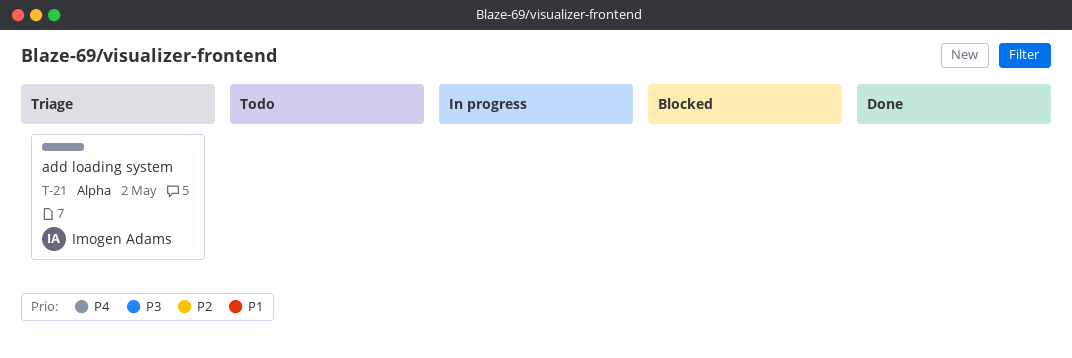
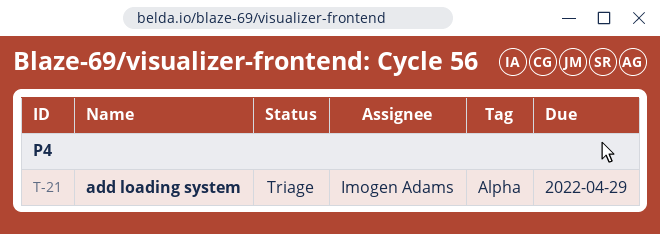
T-21, due: May 2 -> Apr 29

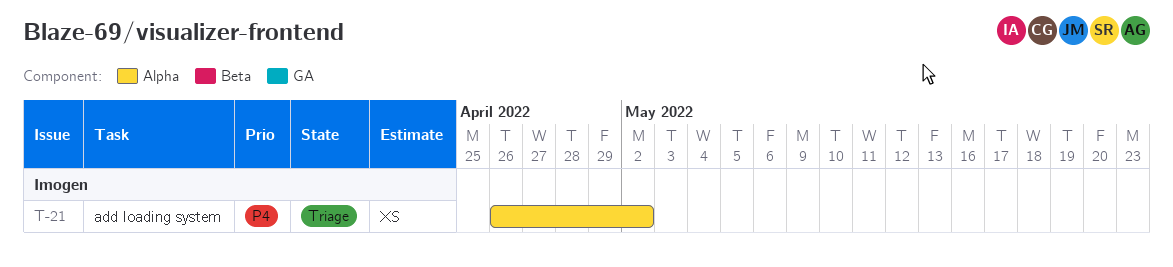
T-21, due: Apr 29 -> May 2

